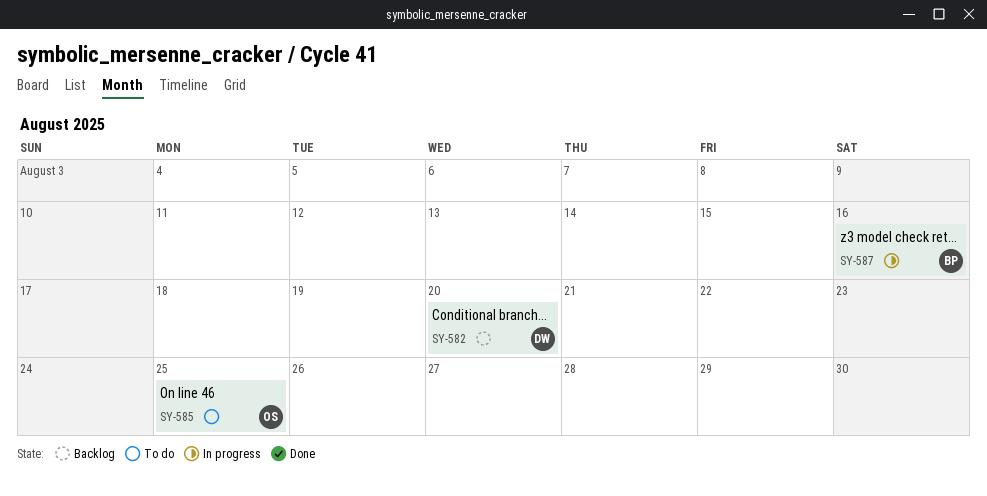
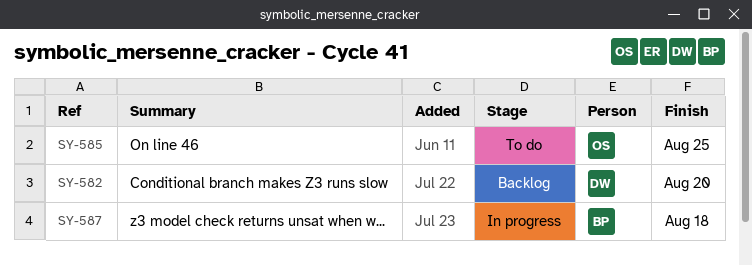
SY-587, due: Aug 16 -> Aug 18

